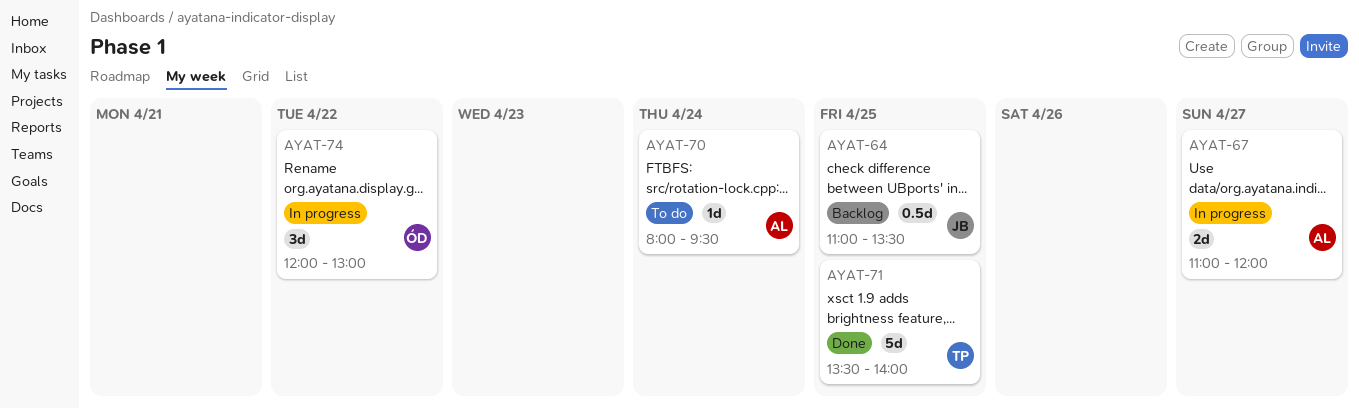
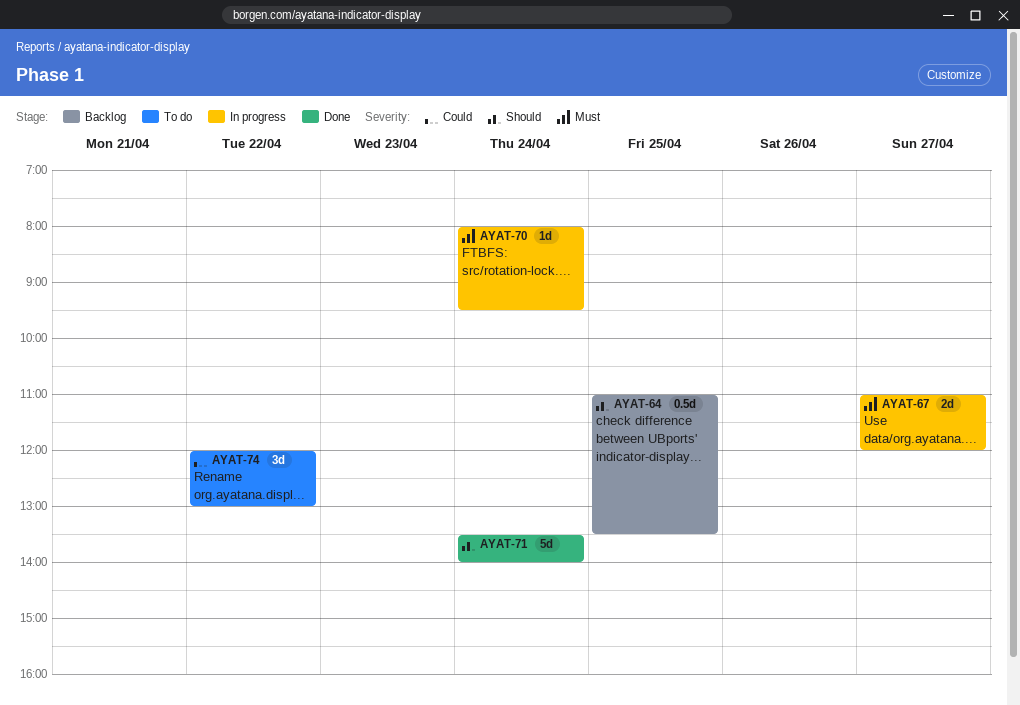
AYAT-70, status: To do -> In progress
AYAT-71, day: Apr 25 -> Apr 24
AYAT-74, status: In progress -> To do

